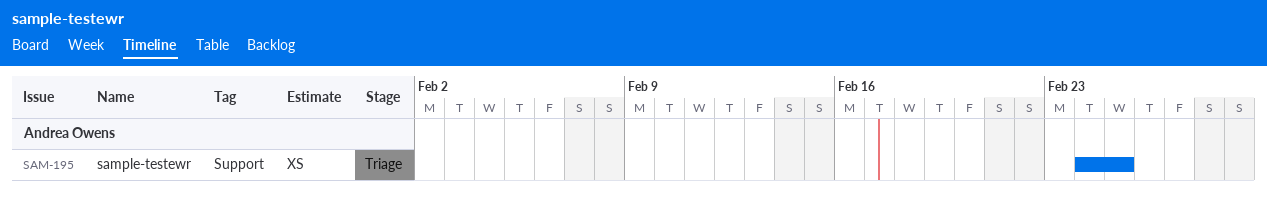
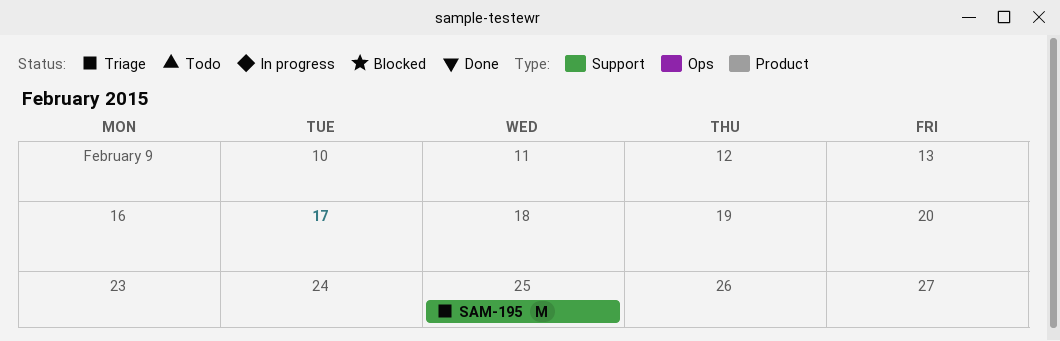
SAM-195, estimate: XS -> M
SAM-195, start: Feb 24 -> Feb 25

